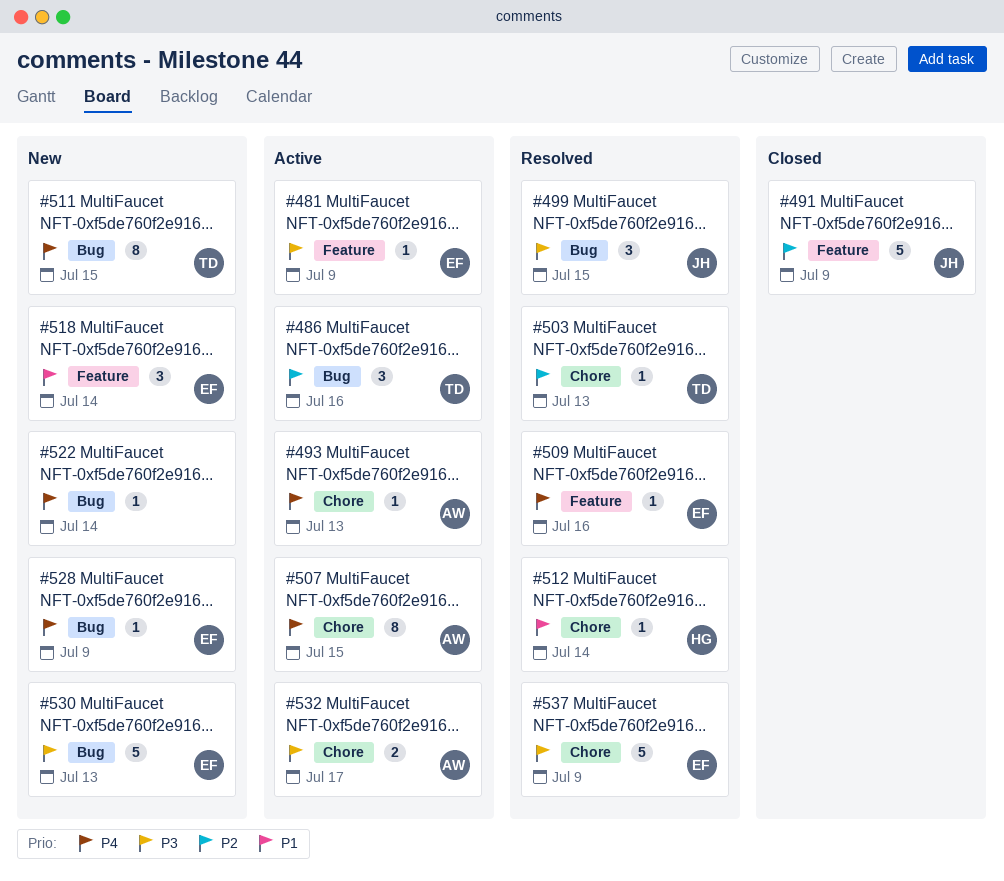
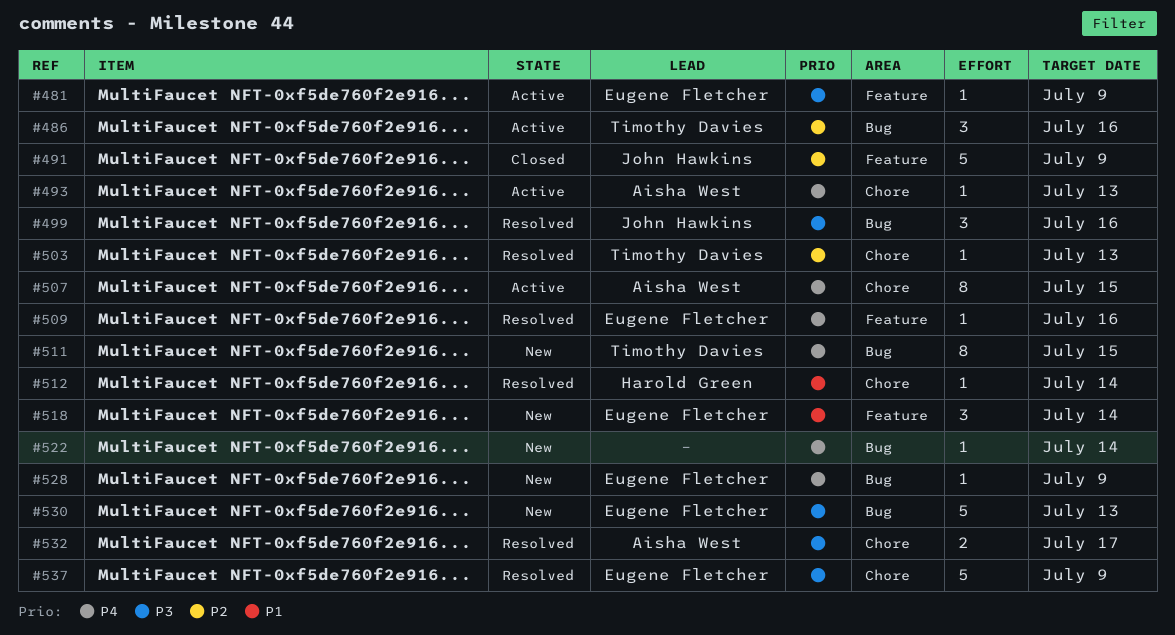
#499, due: Jul 15 -> Jul 16
#532, status: Active -> Resolved

